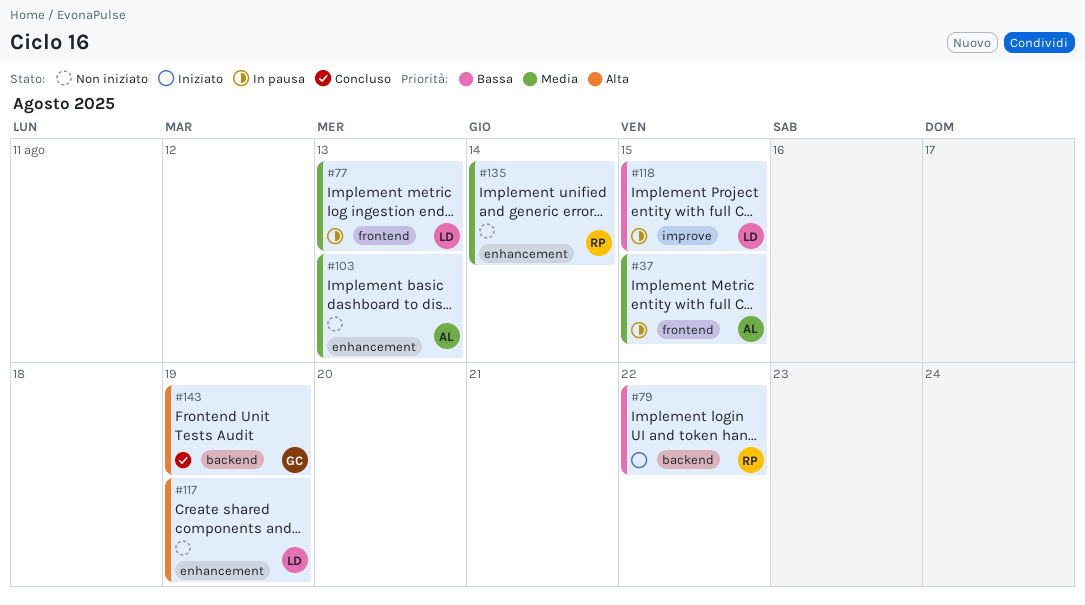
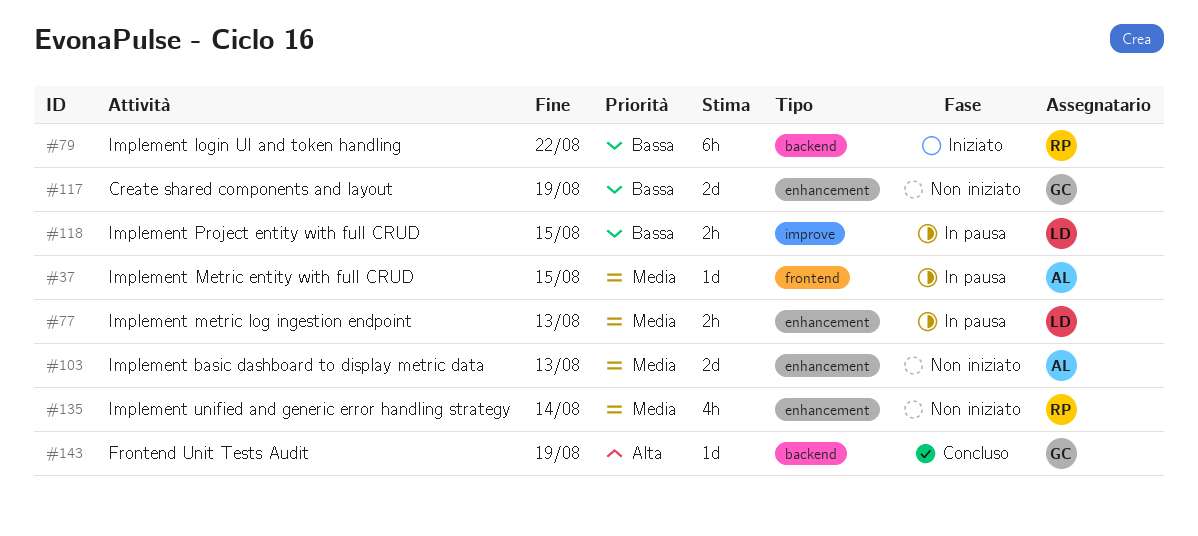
#77, label: frontend -> enhancement
#117, owner: LD -> GC
#117, priority: Alta -> Bassa

